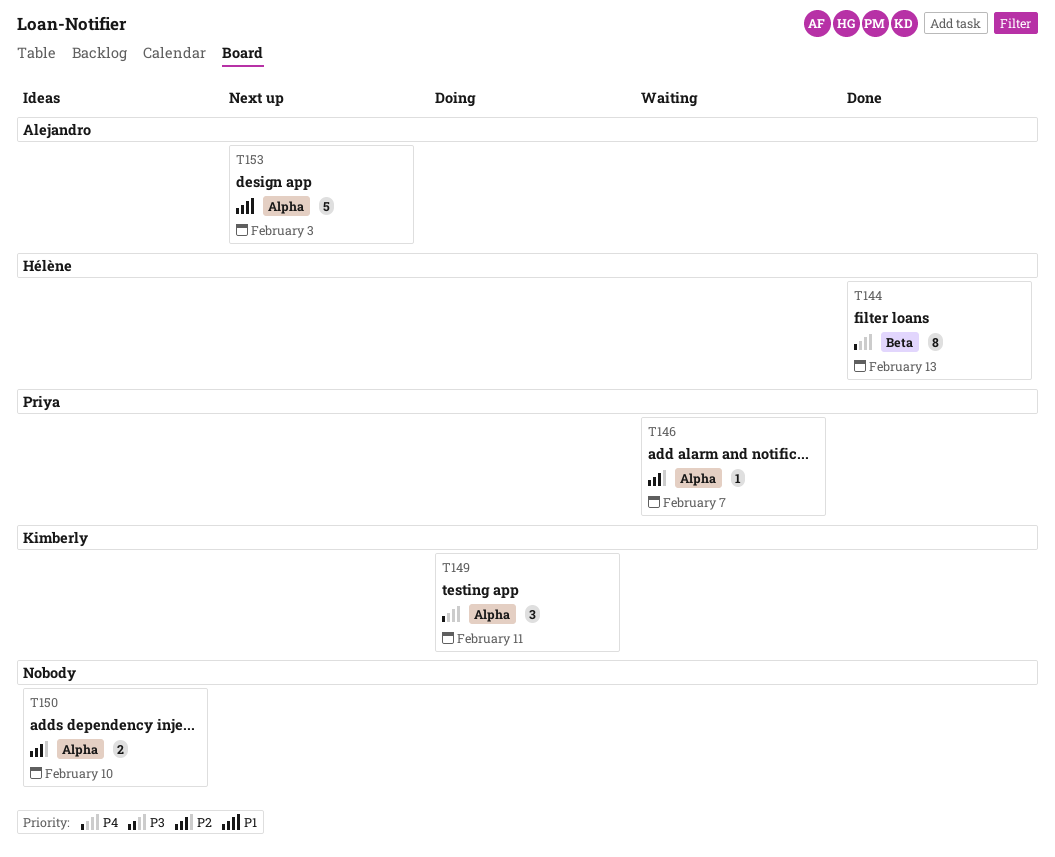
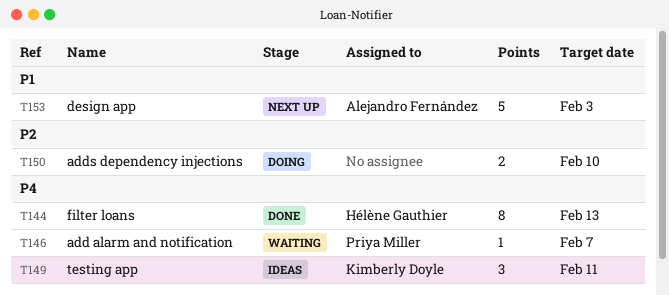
T146, priority: P2 -> P4
T149, status: Doing -> Ideas
T150, status: Ideas -> Doing

